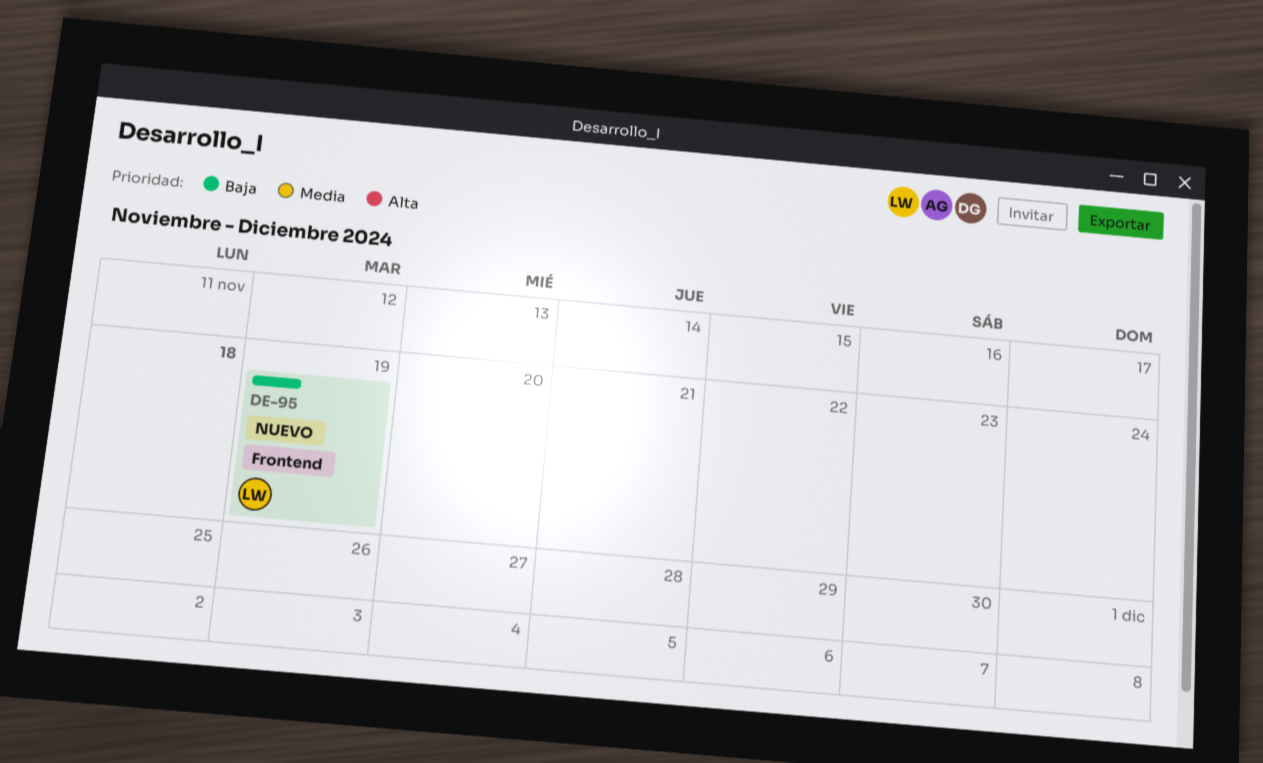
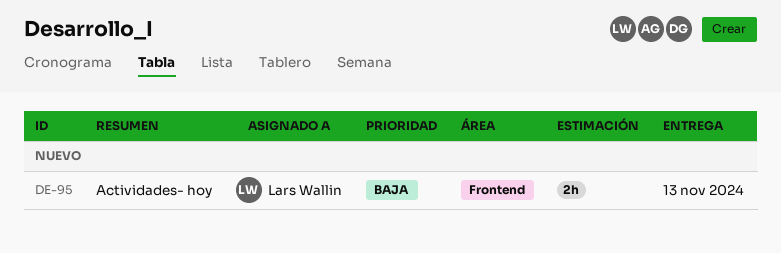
DE-95, due: Nov 19 -> Nov 13

